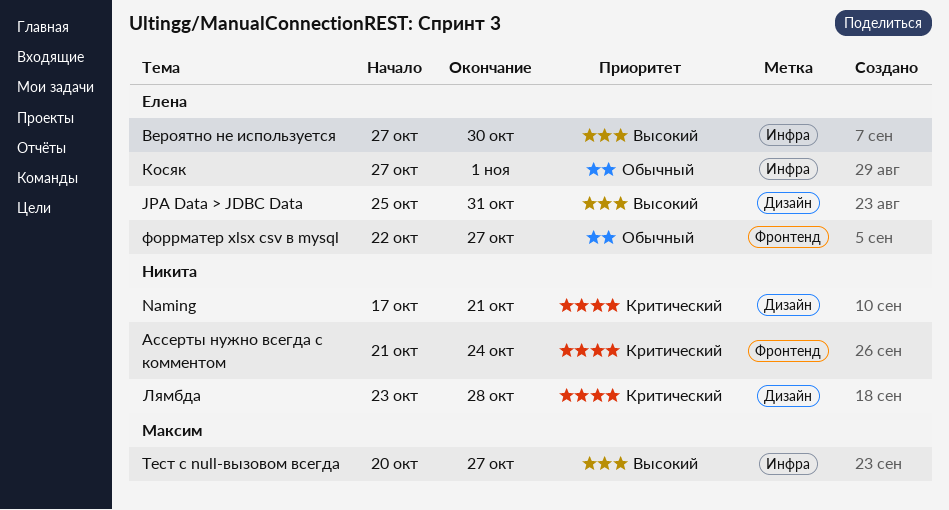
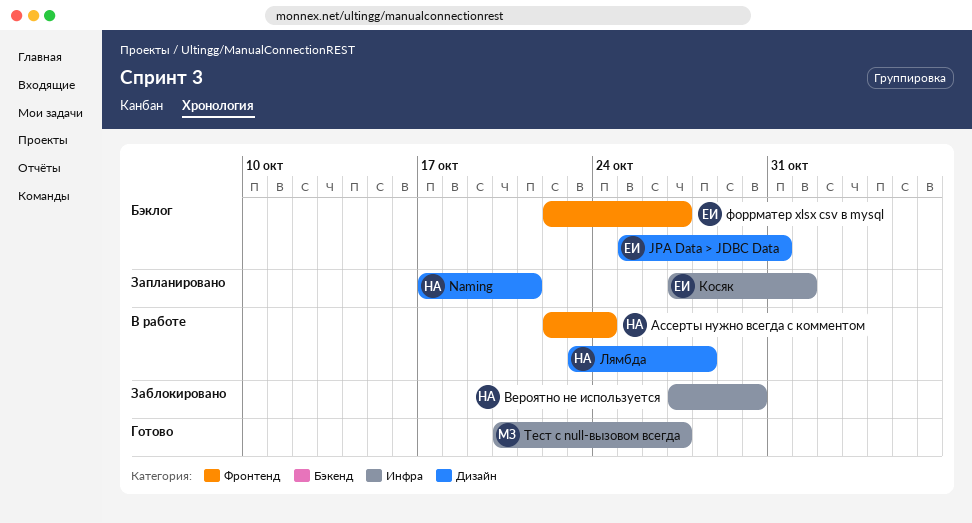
Ассерты нужно всегда с комментом, start: Oct 21 -> Oct 22
Вероятно не используется, owner: Елена -> Никита

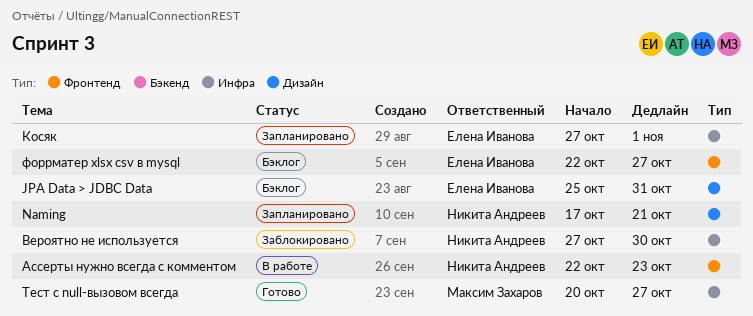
Ассерты нужно всегда с комментом, due: Oct 24 -> Oct 23
Лямбда: present -> none

